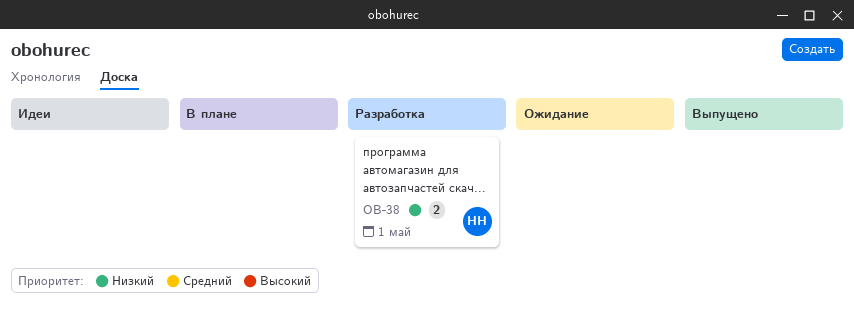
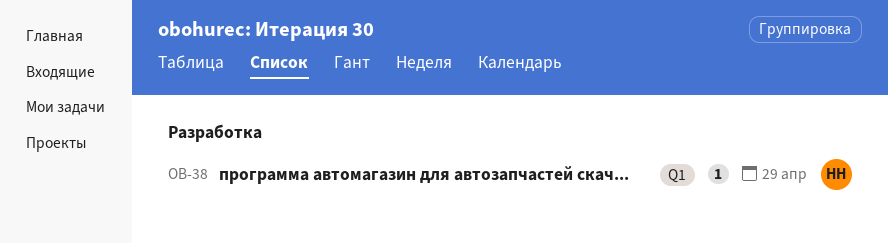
OB-38, estimate: 2 -> 1
OB-38, due: May 1 -> Apr 29

